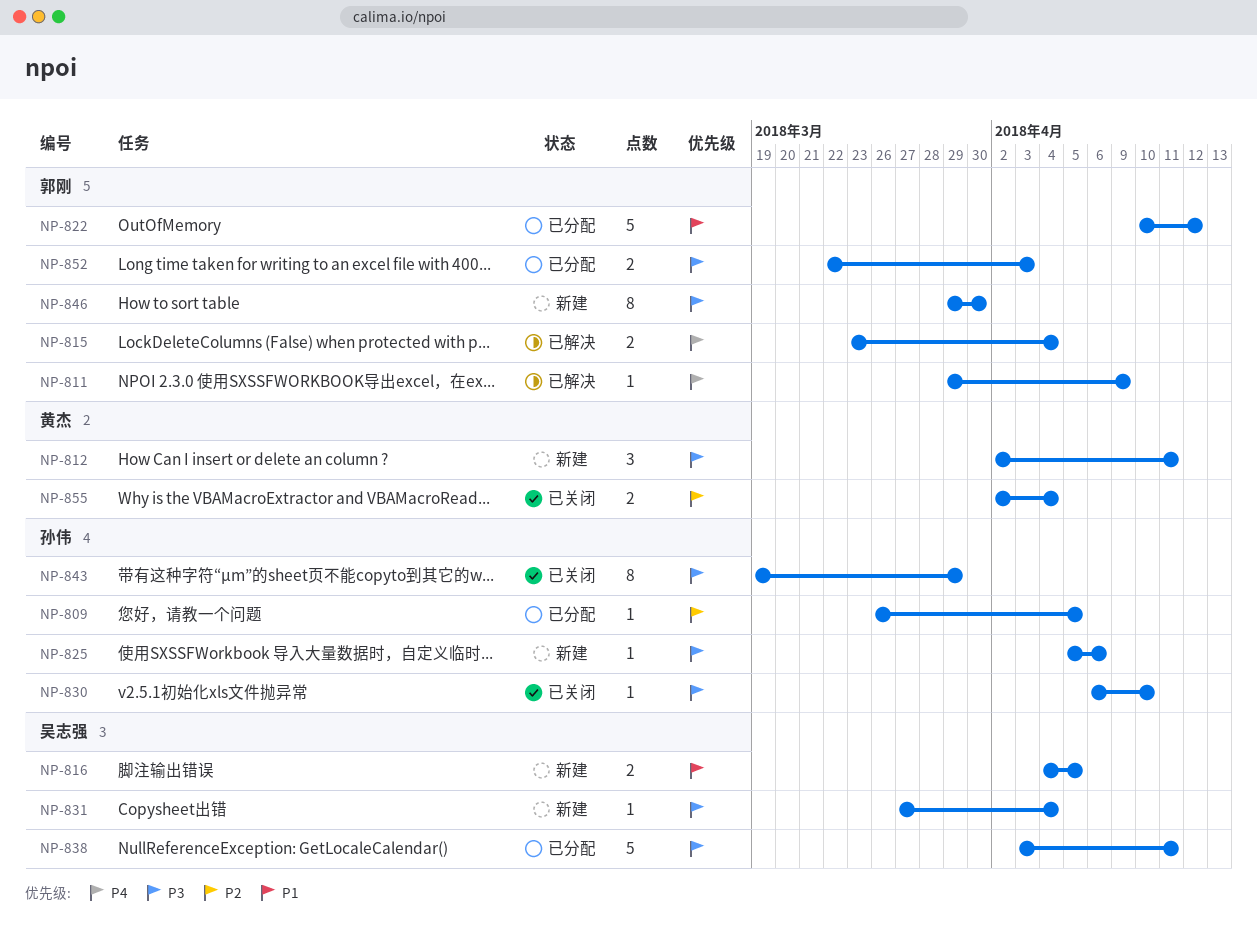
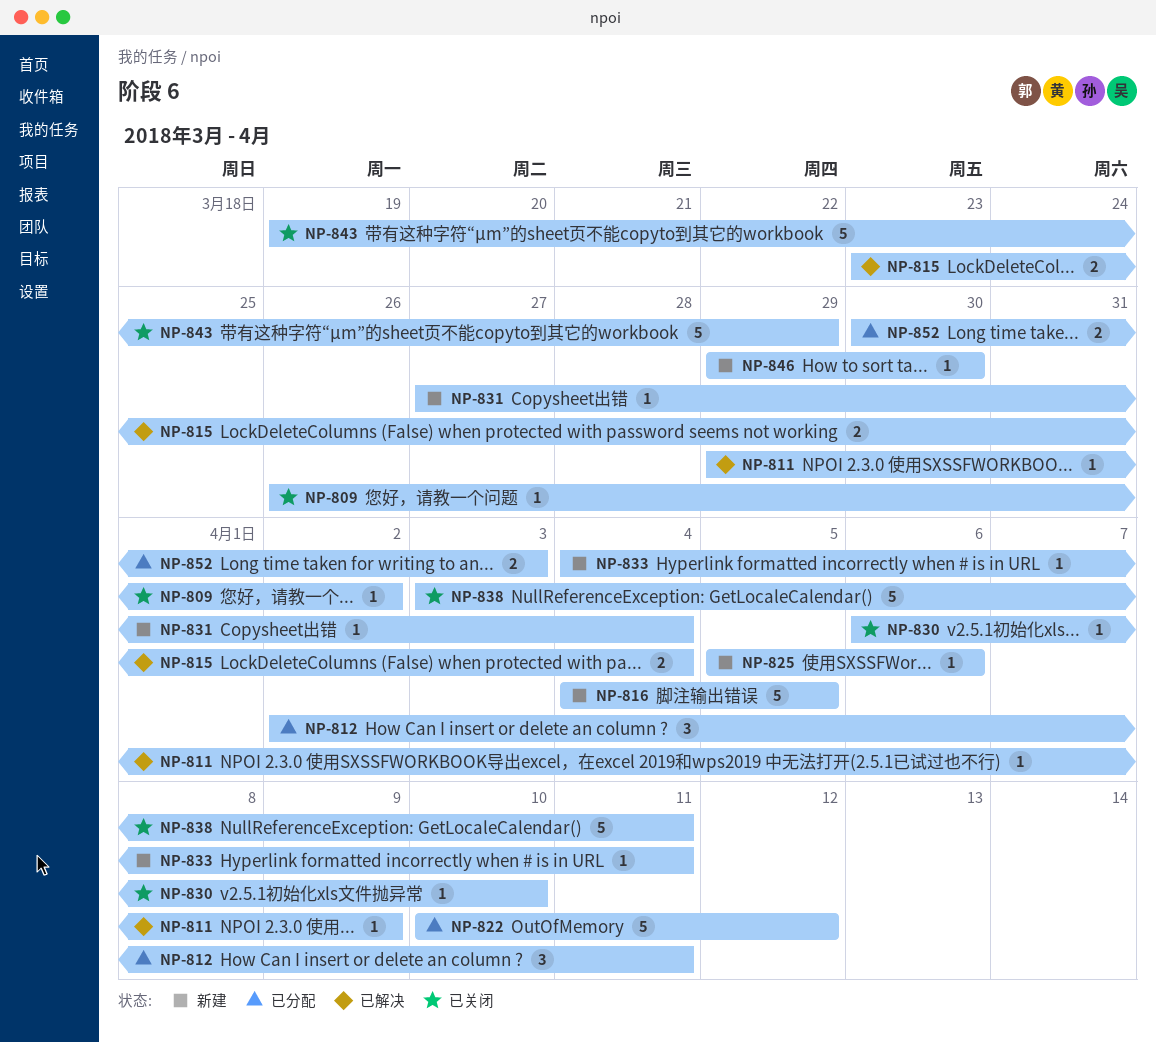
NP-809, status: 已分配 -> 已关闭
NP-809, due: Apr 5 -> Apr 2
NP-812, status: 新建 -> 已分配
NP-816, estimate: 2 -> 5
NP-833: none -> present
NP-838, status: 已分配 -> 已关闭
NP-843, estimate: 8 -> 5
NP-846, estimate: 8 -> 1
NP-852, start: Mar 22 -> Mar 30
NP-855: present -> none

